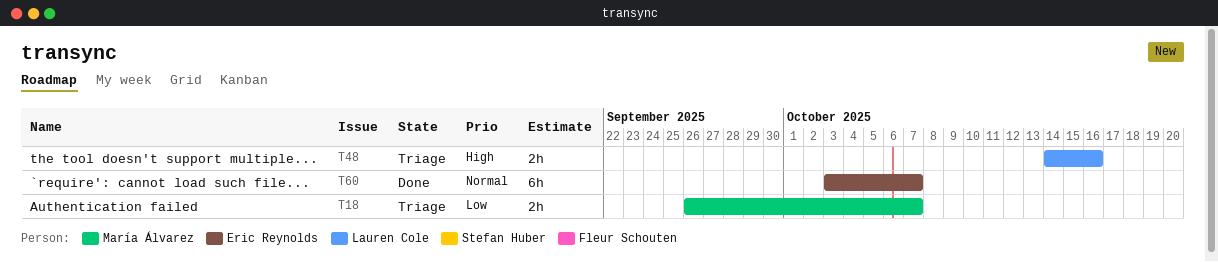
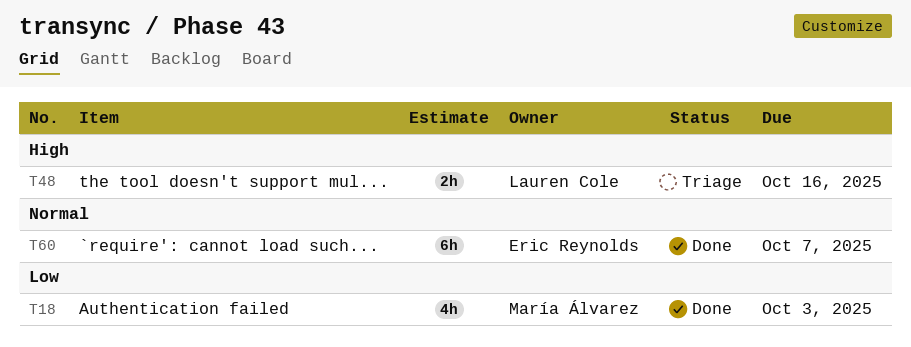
T18, status: Triage -> Done
T18, estimate: 2h -> 4h
T18, due: Oct 7 -> Oct 3

